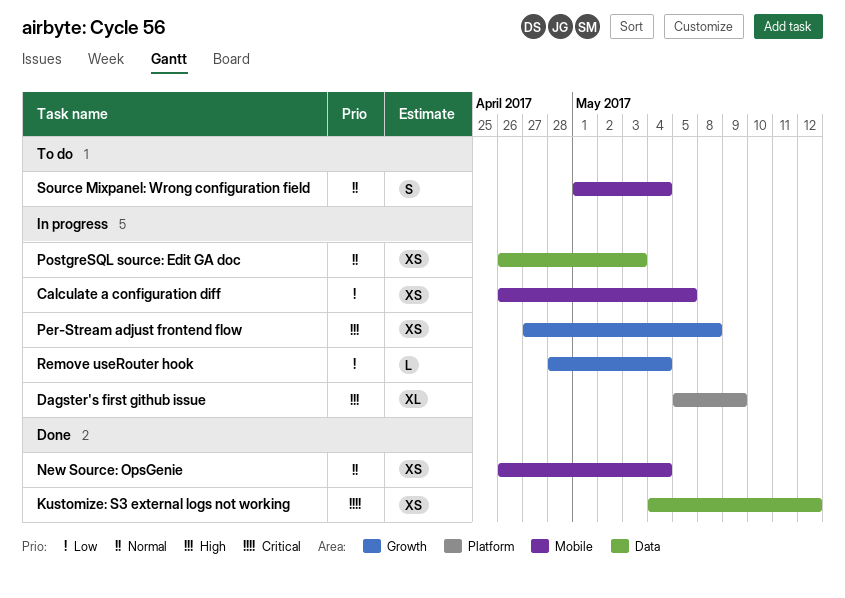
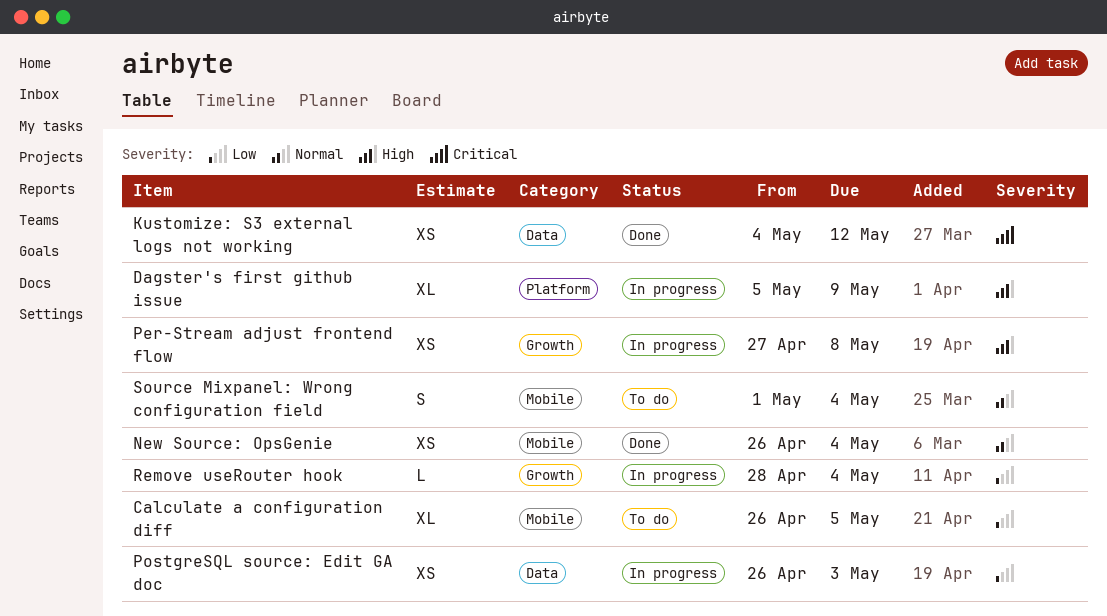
Calculate a configuration diff, status: In progress -> To do
Calculate a configuration diff, estimate: XS -> XL
PostgreSQL source: Edit GA doc, priority: Normal -> Low

